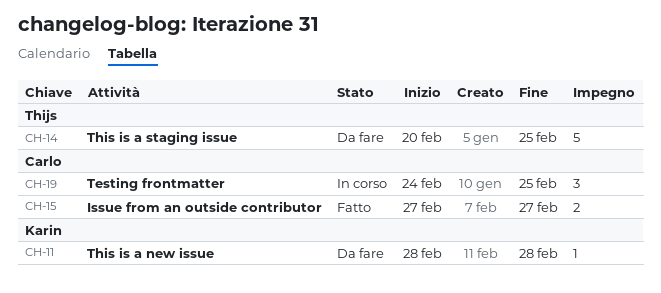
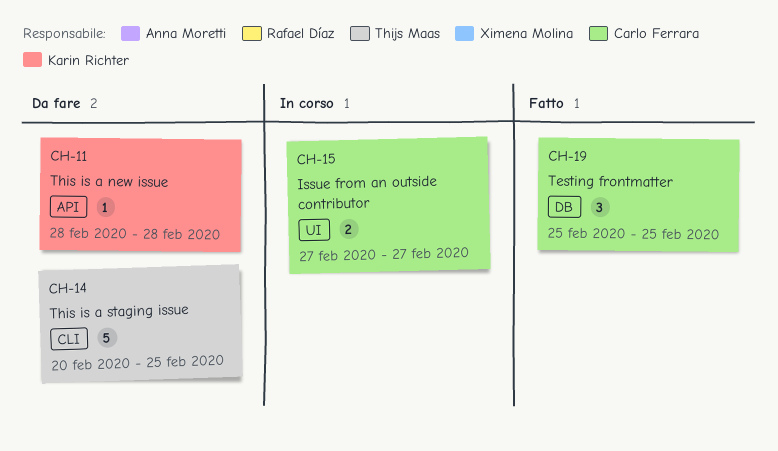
CH-15, status: Fatto -> In corso
CH-19, status: In corso -> Fatto
CH-19, start: Feb 24 -> Feb 25

